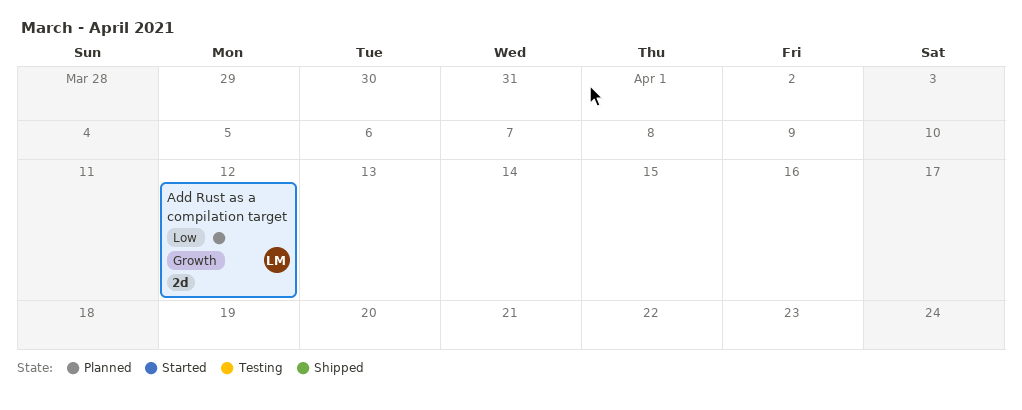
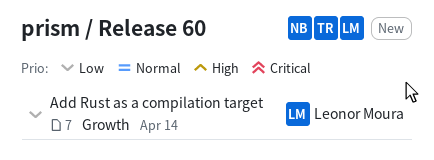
Add Rust as a compilation target, due: Apr 12 -> Apr 14

